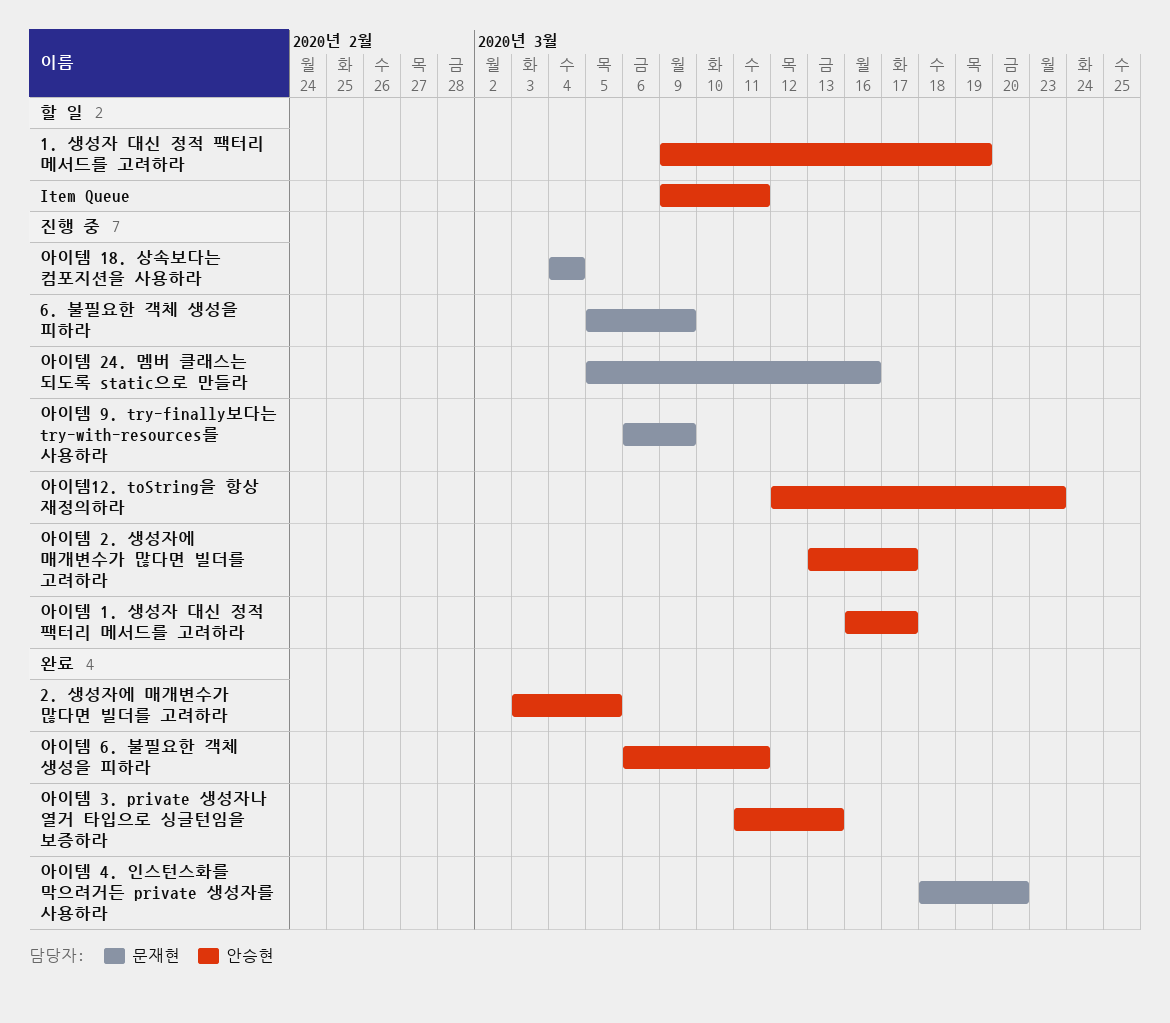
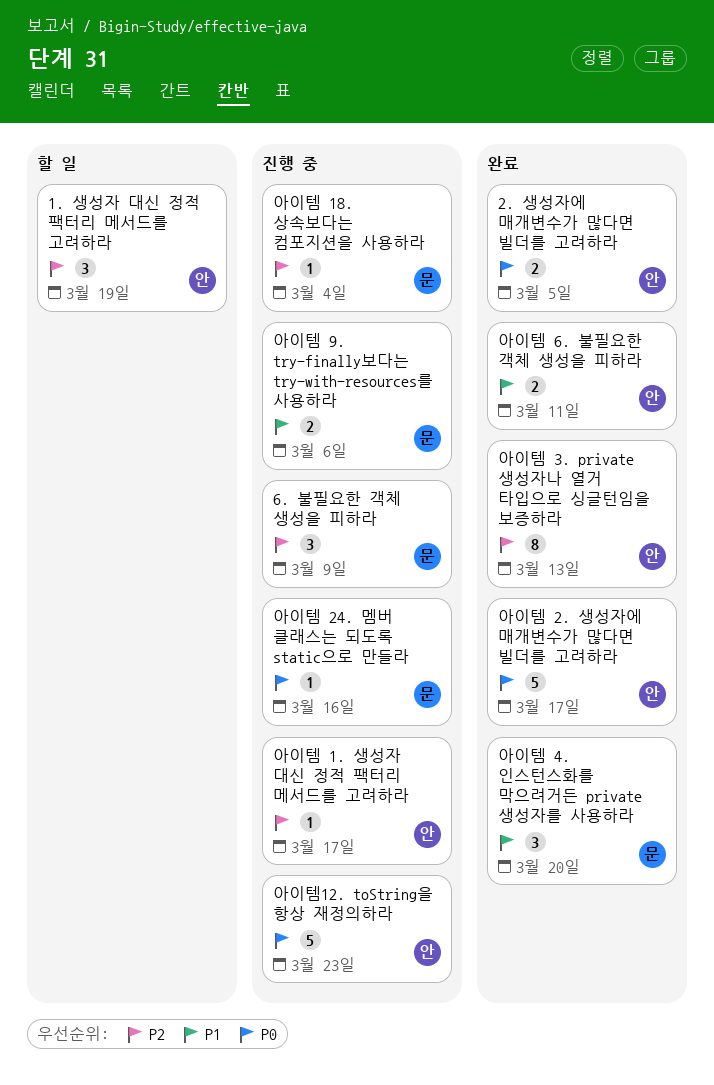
Item Queue: present -> none
아이템 2. 생성자에 매개변수가 많다면 빌더를 고려하라, status: 진행 중 -> 완료
아이템 9. try-finally보다는 try-with-resources를 사용하라, due: Mar 9 -> Mar 6

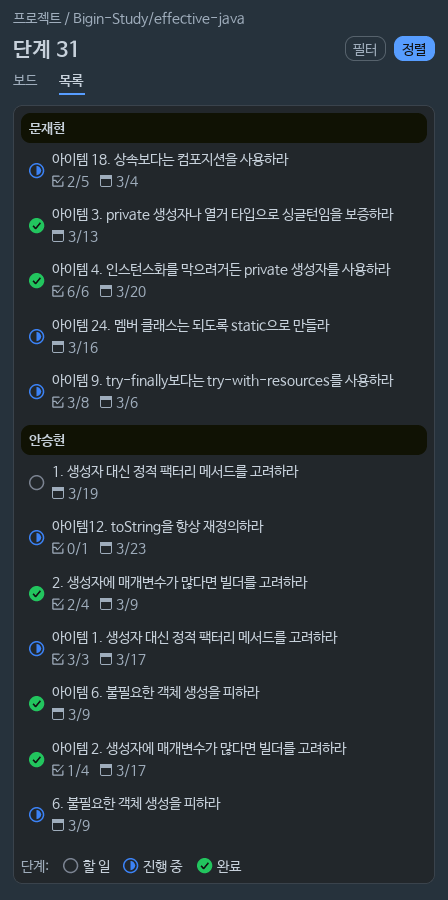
2. 생성자에 매개변수가 많다면 빌더를 고려하라, due: Mar 5 -> Mar 9
6. 불필요한 객체 생성을 피하라, owner: 문재현 -> 안승현
아이템 3. private 생성자나 열거 타입으로 싱글턴임을 보증하라, owner: 안승현 -> 문재현
아이템 6. 불필요한 객체 생성을 피하라, due: Mar 11 -> Mar 9

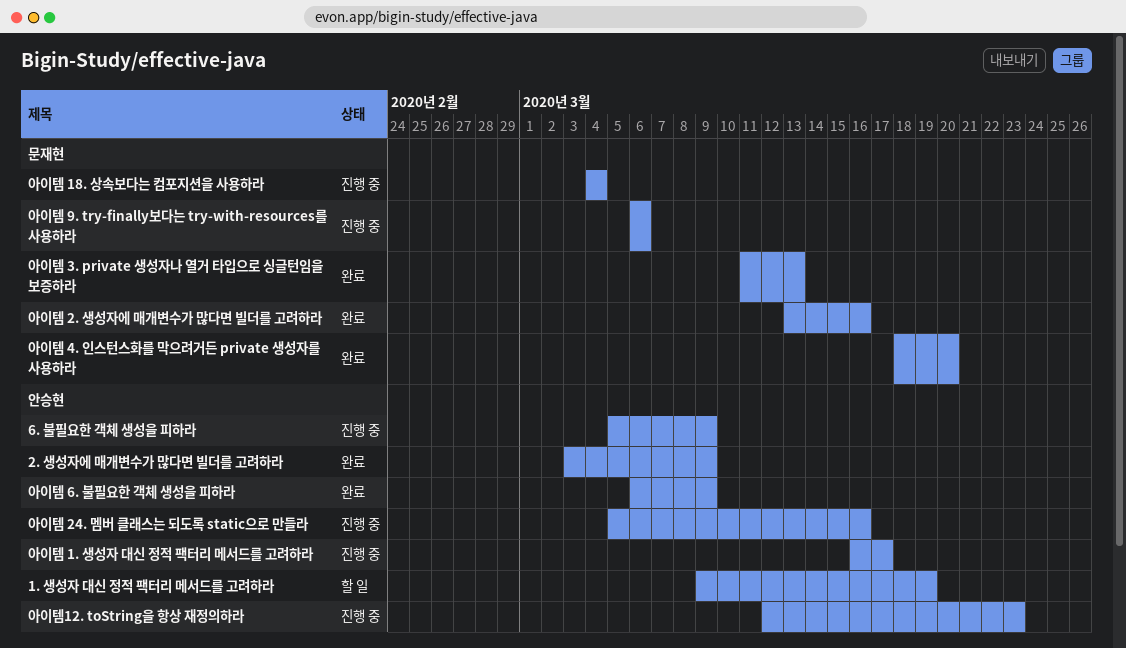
아이템 2. 생성자에 매개변수가 많다면 빌더를 고려하라, owner: 안승현 -> 문재현
아이템 2. 생성자에 매개변수가 많다면 빌더를 고려하라, due: Mar 17 -> Mar 16
아이템 24. 멤버 클래스는 되도록 static으로 만들라, owner: 문재현 -> 안승현

